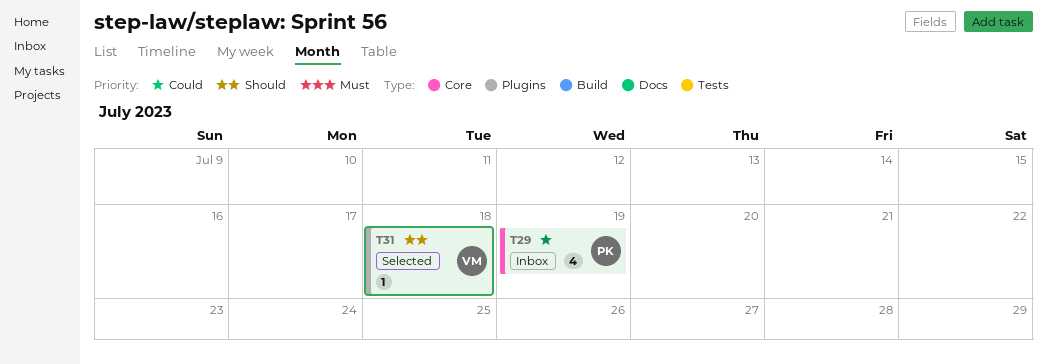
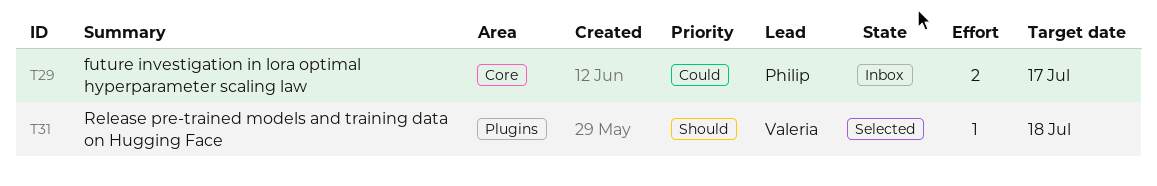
T29, estimate: 4 -> 2
T29, due: Jul 19 -> Jul 17

